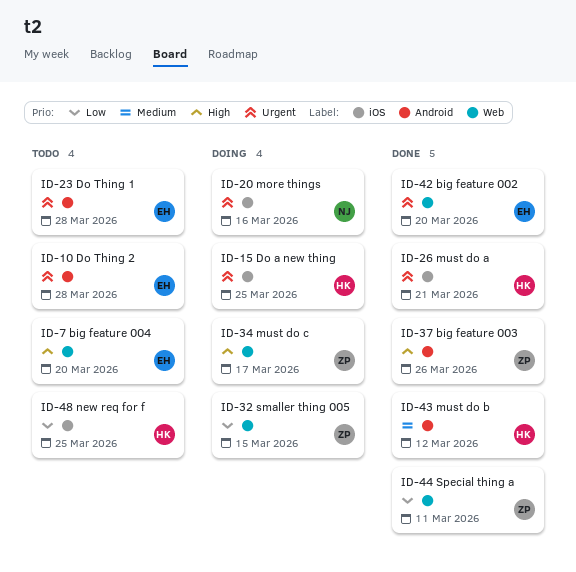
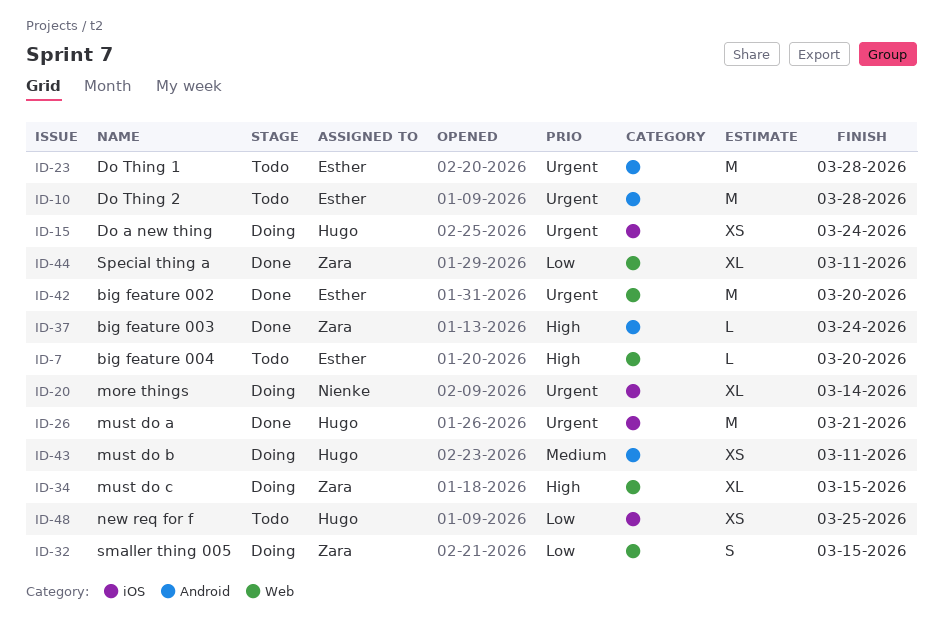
ID-15, due: Mar 25 -> Mar 24
ID-20, due: Mar 16 -> Mar 14
ID-34, due: Mar 17 -> Mar 15
ID-37, due: Mar 26 -> Mar 24
ID-43, status: Done -> Doing
ID-43, due: Mar 12 -> Mar 11

